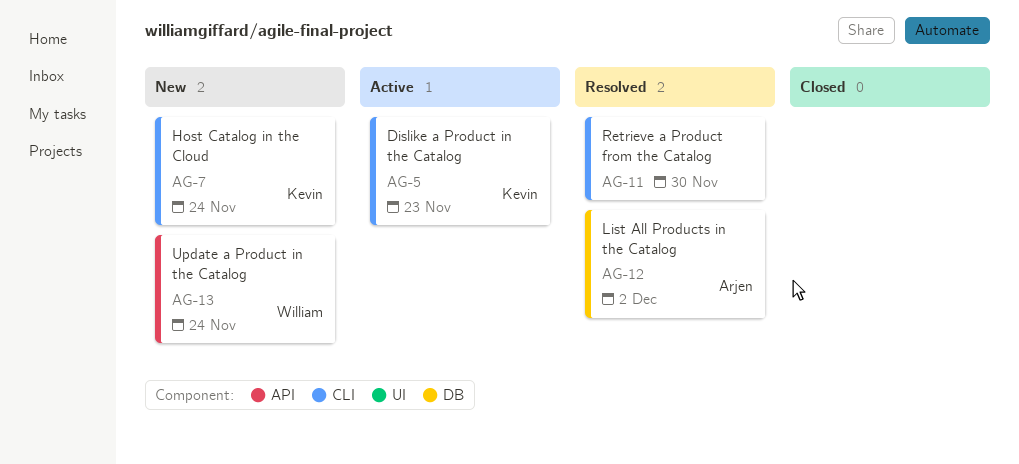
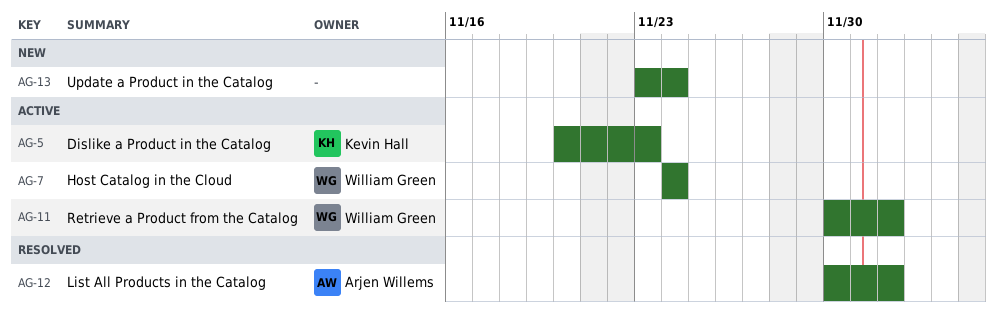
AG-7, status: New -> Active
AG-7, owner: Kevin Hall -> William Green
AG-11, status: Resolved -> Active
AG-11, owner: none -> William Green
AG-11, due: Nov 30 -> Dec 2
AG-13, owner: William Green -> none

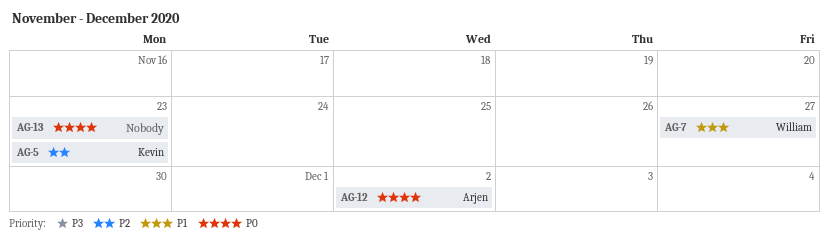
AG-7, due: Nov 24 -> Nov 27
AG-11: present -> none
AG-13, due: Nov 24 -> Nov 23

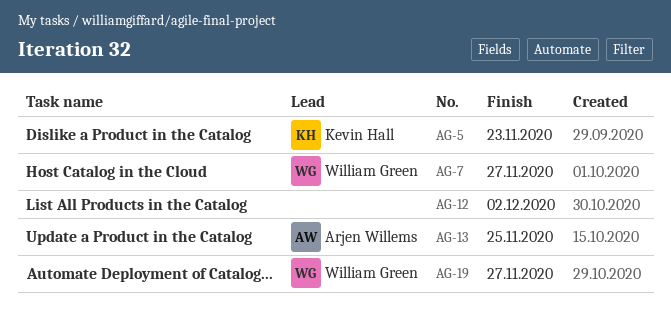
AG-12, owner: Arjen Willems -> none
AG-13, owner: none -> Arjen Willems
AG-13, due: Nov 23 -> Nov 25
AG-19: none -> present

